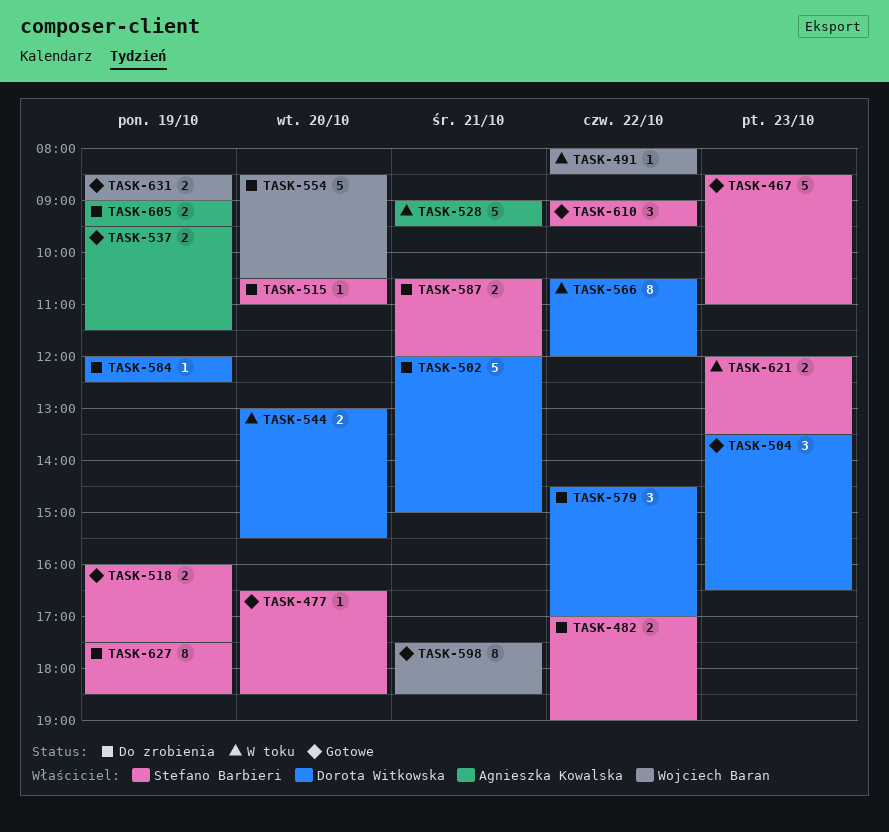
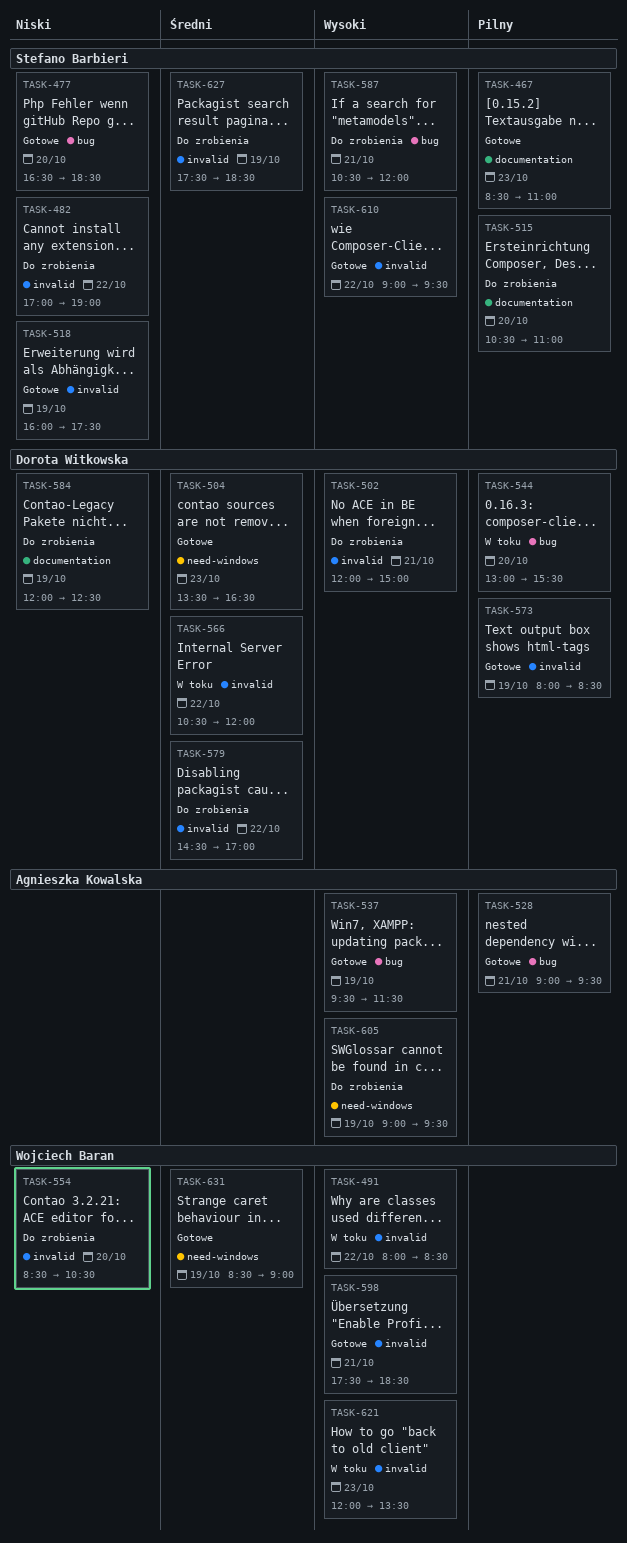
TASK-528, status: W toku -> Gotowe
TASK-573: none -> present
TASK-621, owner: Stefano Barbieri -> Wojciech Baran

